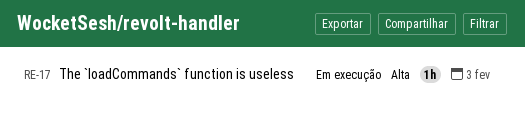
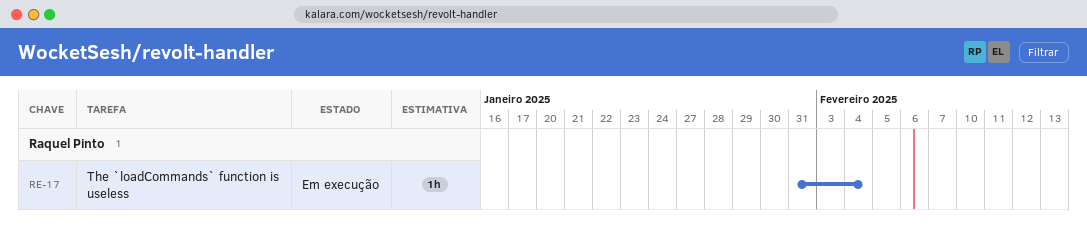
RE-17, due: Feb 3 -> Feb 4

